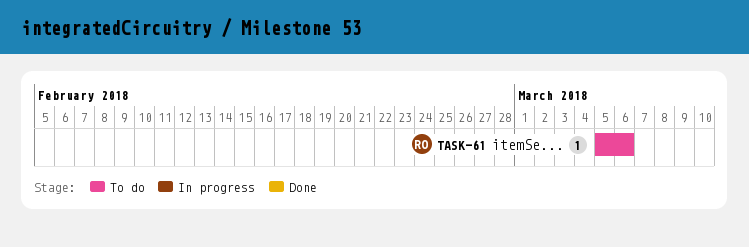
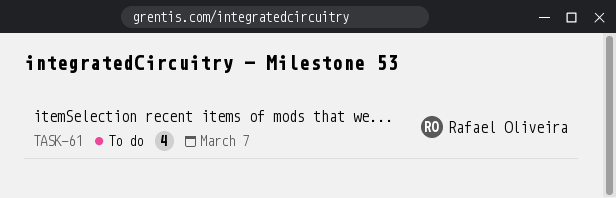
TASK-61, estimate: 1 -> 4
TASK-61, due: Mar 6 -> Mar 7

